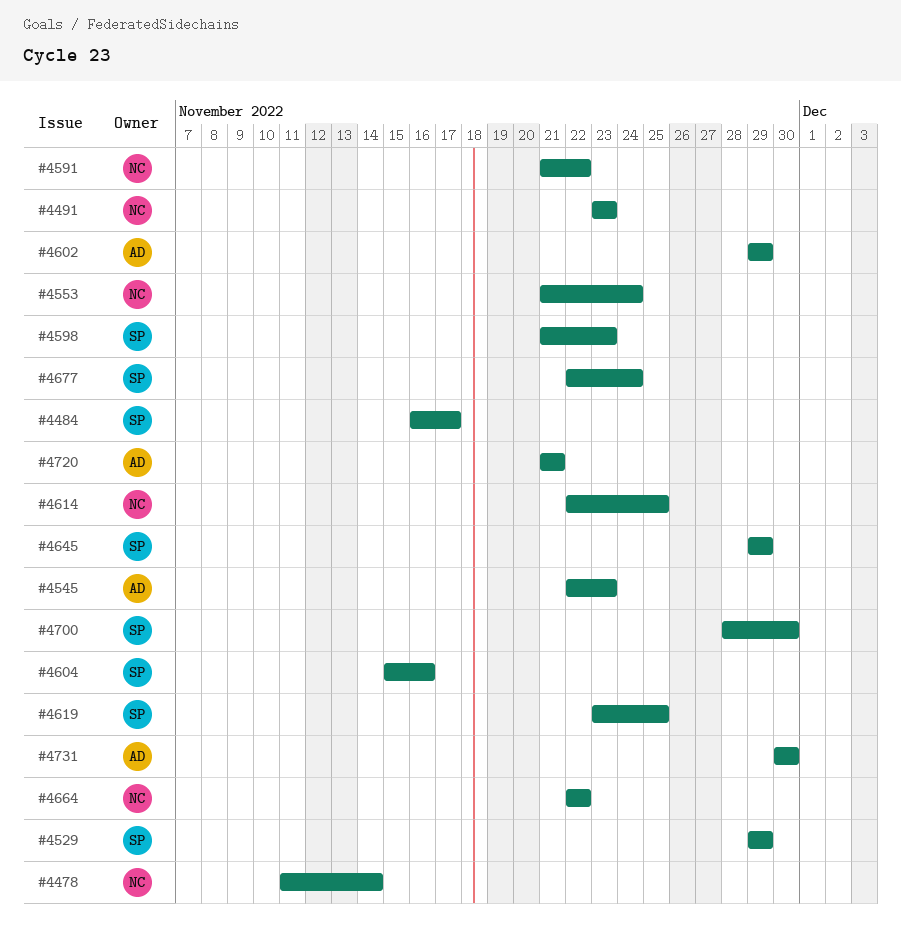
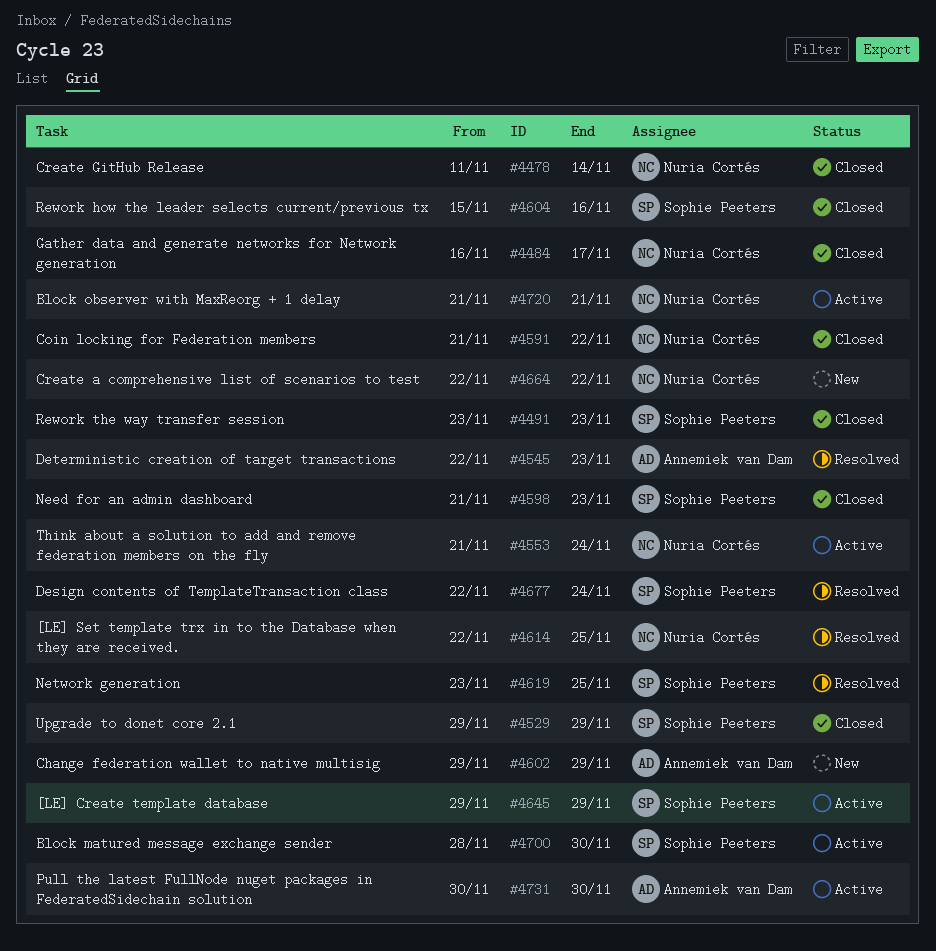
#4484, owner: Sophie Peeters -> Nuria Cortés
#4491, owner: Nuria Cortés -> Sophie Peeters
#4720, owner: Annemiek van Dam -> Nuria Cortés

